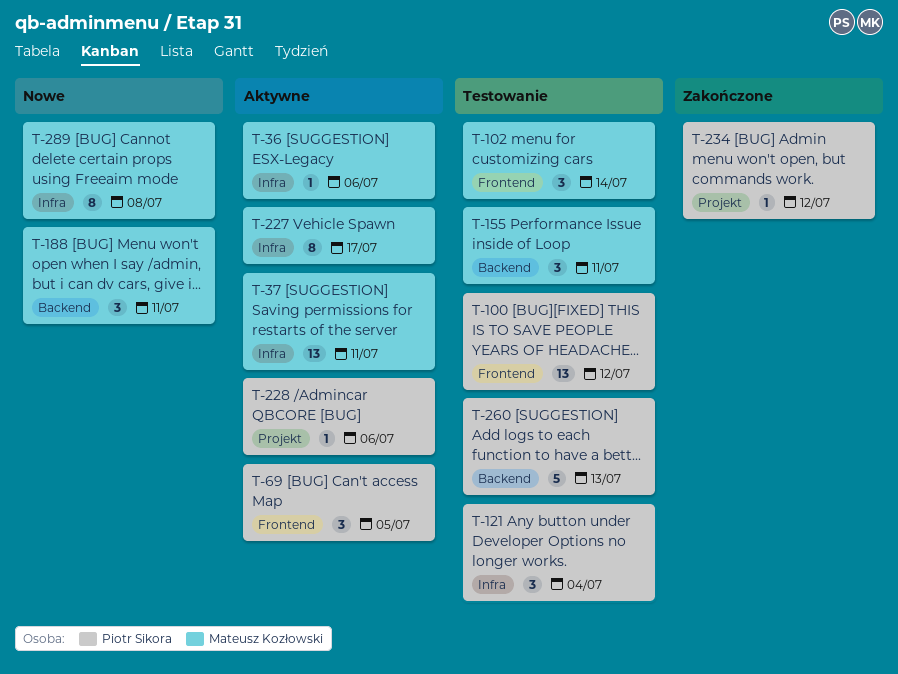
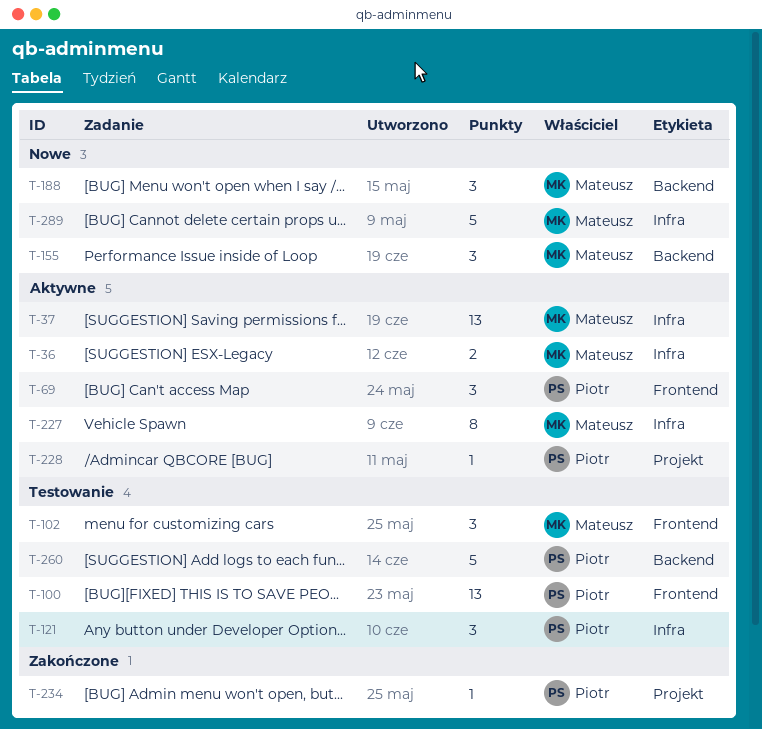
T-36, estimate: 1 -> 2
T-155, status: Testowanie -> Nowe
T-289, estimate: 8 -> 5

